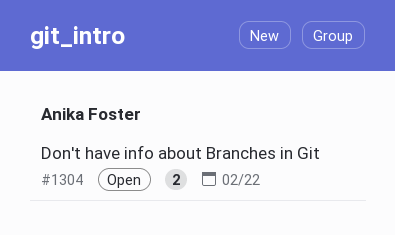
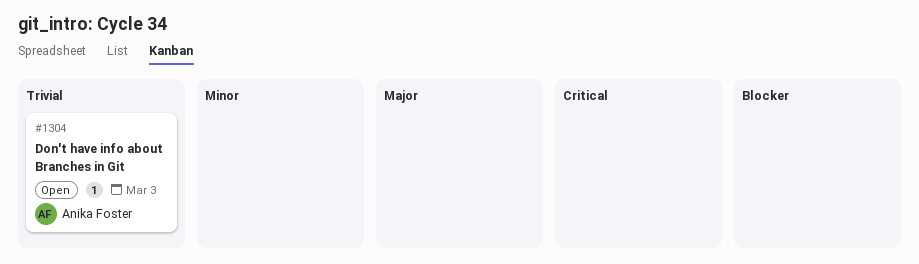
#1304, estimate: 2 -> 1
#1304, due: Feb 22 -> Mar 3

